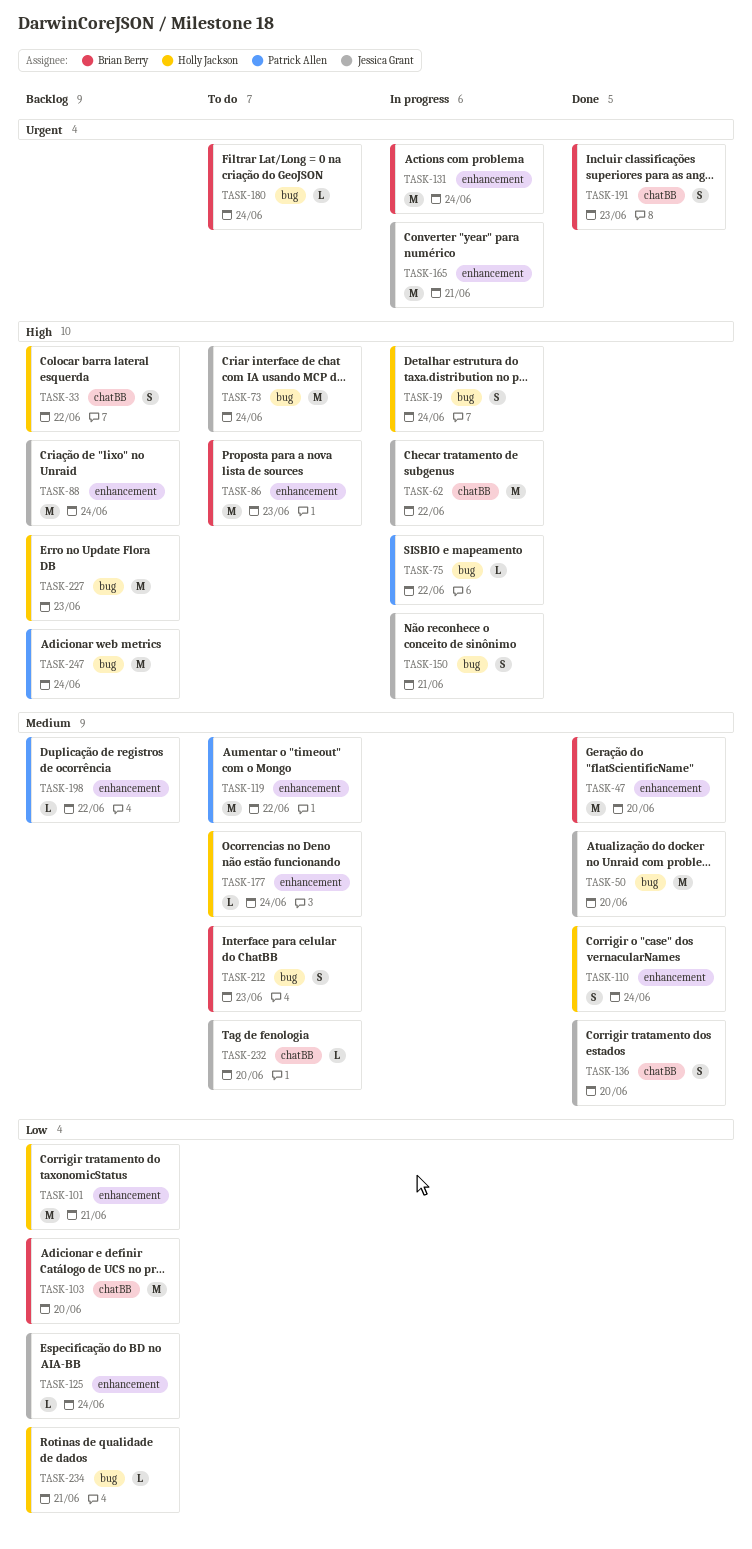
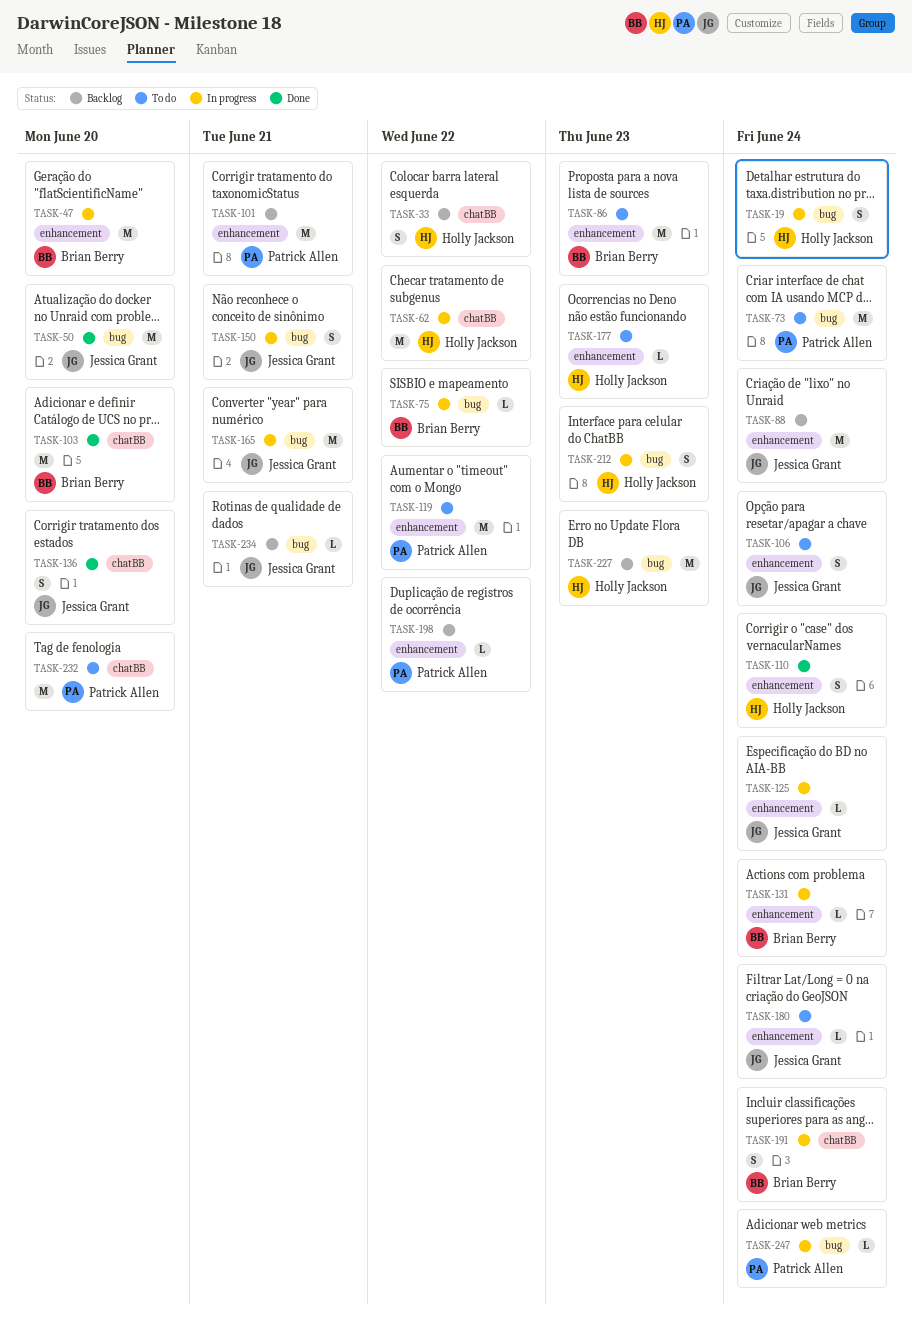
TASK-47, status: Done -> In progress
TASK-62, owner: Jessica Grant -> Holly Jackson
TASK-73, owner: Jessica Grant -> Patrick Allen
TASK-75, owner: Patrick Allen -> Brian Berry
TASK-101, owner: Holly Jackson -> Patrick Allen
TASK-103, status: Backlog -> Done
TASK-106: none -> present
TASK-125, status: Backlog -> In progress
TASK-131, estimate: M -> L
TASK-165, label: enhancement -> bug
TASK-177, due: Jun 24 -> Jun 23
TASK-180, owner: Brian Berry -> Jessica Grant
TASK-180, label: bug -> enhancement
TASK-191, status: Done -> In progress
TASK-191, due: Jun 23 -> Jun 24
TASK-212, status: To do -> In progress
TASK-212, owner: Brian Berry -> Holly Jackson
TASK-232, owner: Jessica Grant -> Patrick Allen
TASK-232, estimate: L -> M
TASK-234, owner: Holly Jackson -> Jessica Grant
TASK-247, status: Backlog -> In progress
TASK-247, estimate: M -> L

